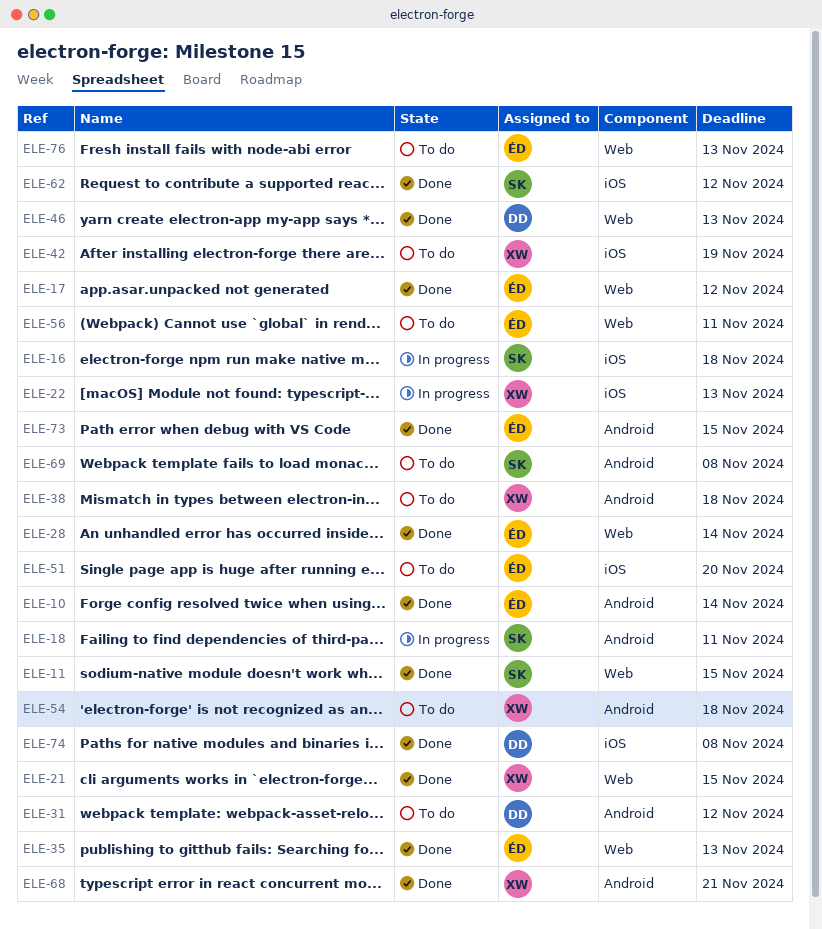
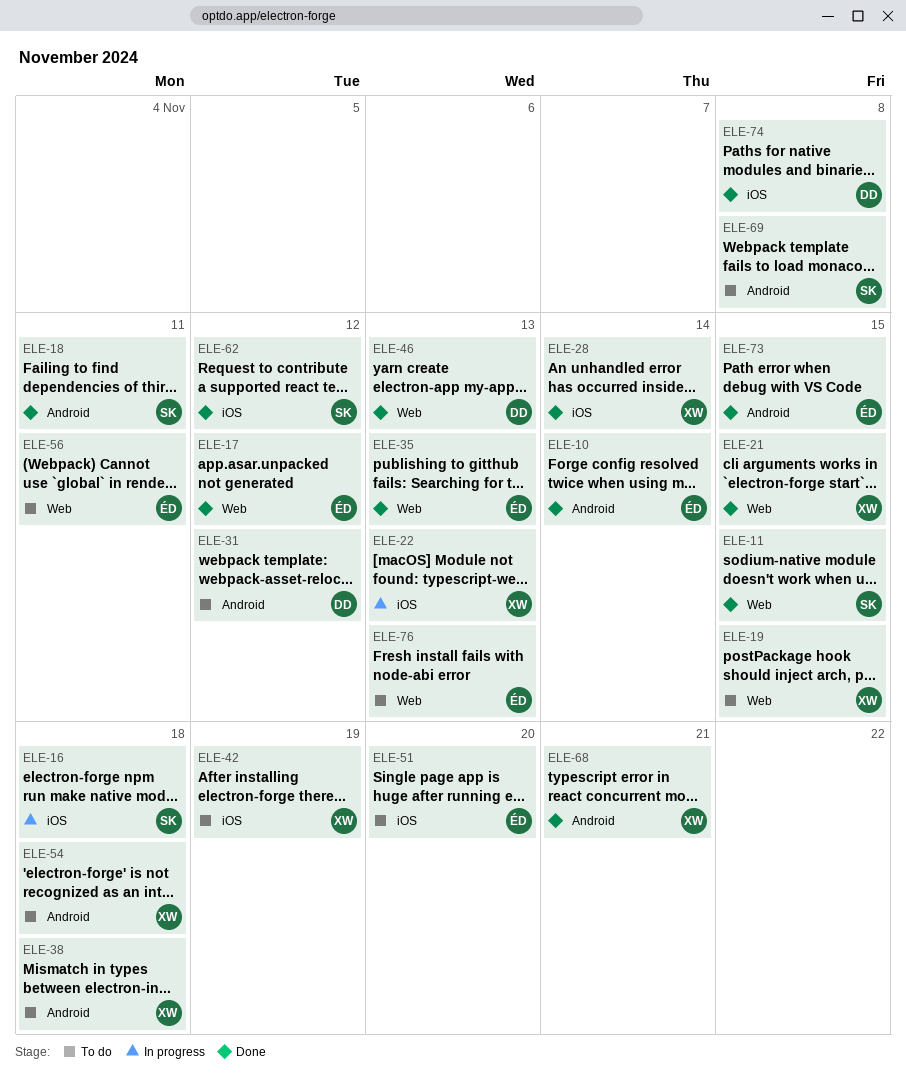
ELE-18, status: In progress -> Done
ELE-19: none -> present
ELE-28, owner: ÉD -> XW
ELE-28, label: Web -> iOS

